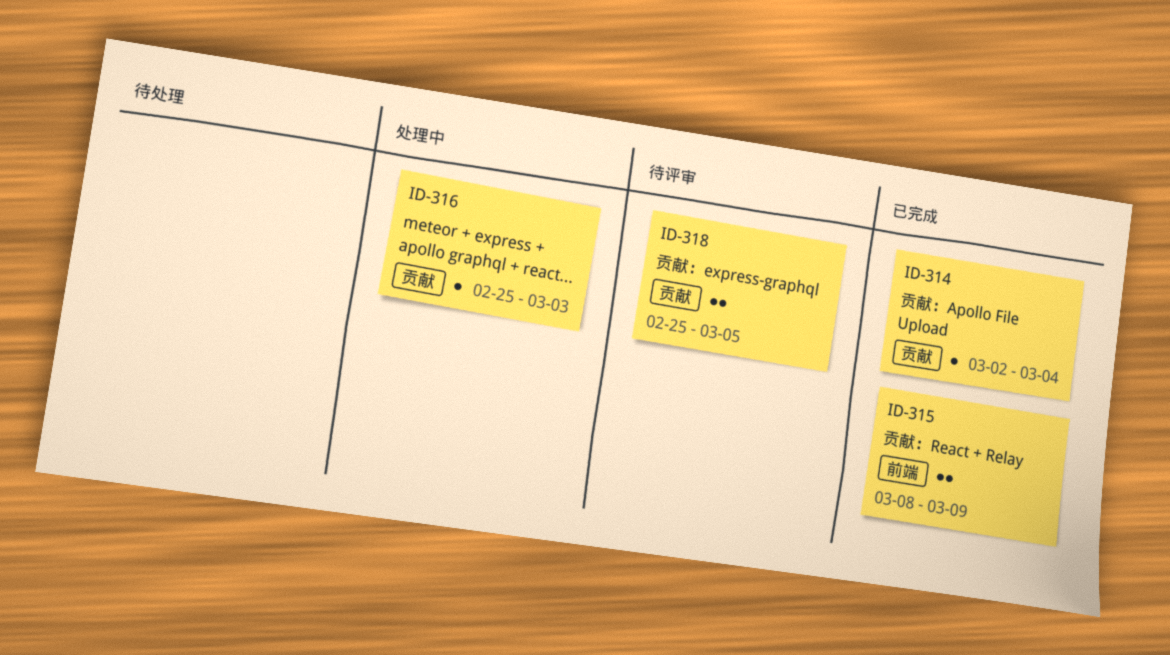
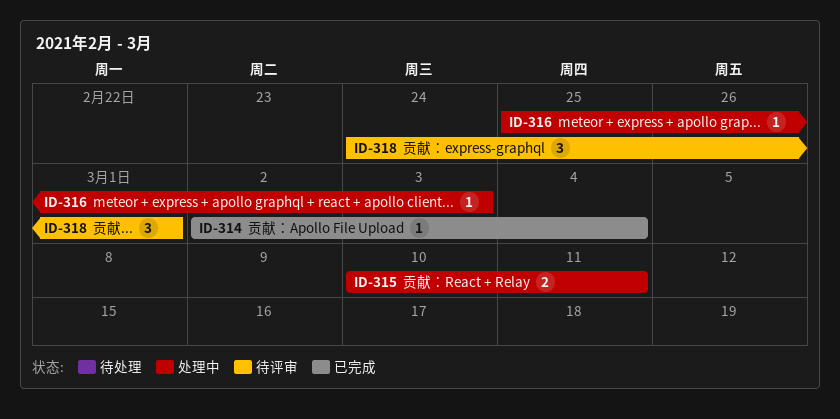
ID-315, status: 已完成 -> 处理中
ID-315, start: Mar 8 -> Mar 10
ID-315, due: Mar 9 -> Mar 11
ID-318, estimate: 2 -> 3
ID-318, start: Feb 25 -> Feb 24
ID-318, due: Mar 5 -> Mar 1

